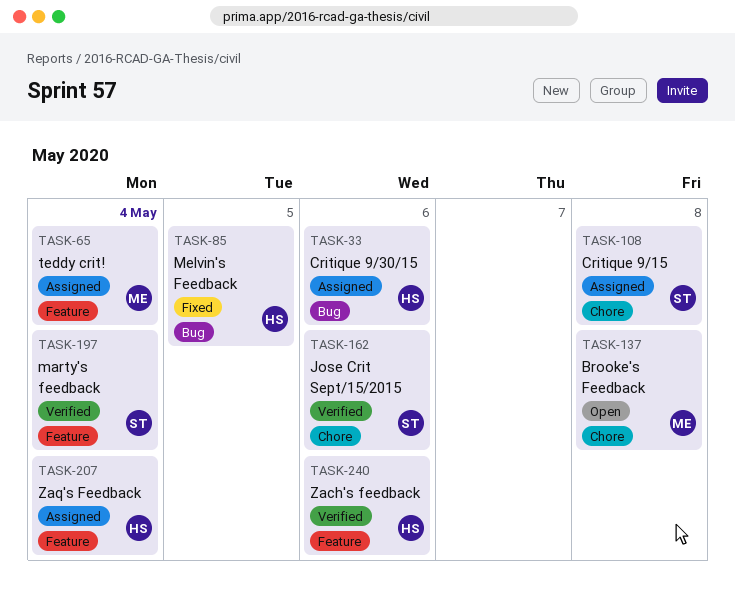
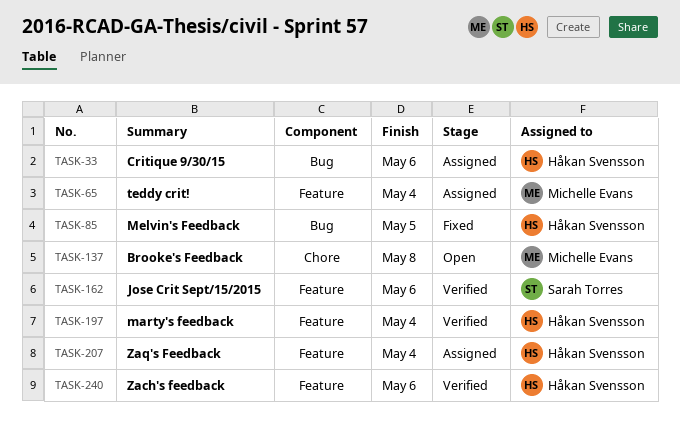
TASK-108: present -> none
TASK-162, label: Chore -> Feature
TASK-197, owner: Sarah Torres -> Håkan Svensson

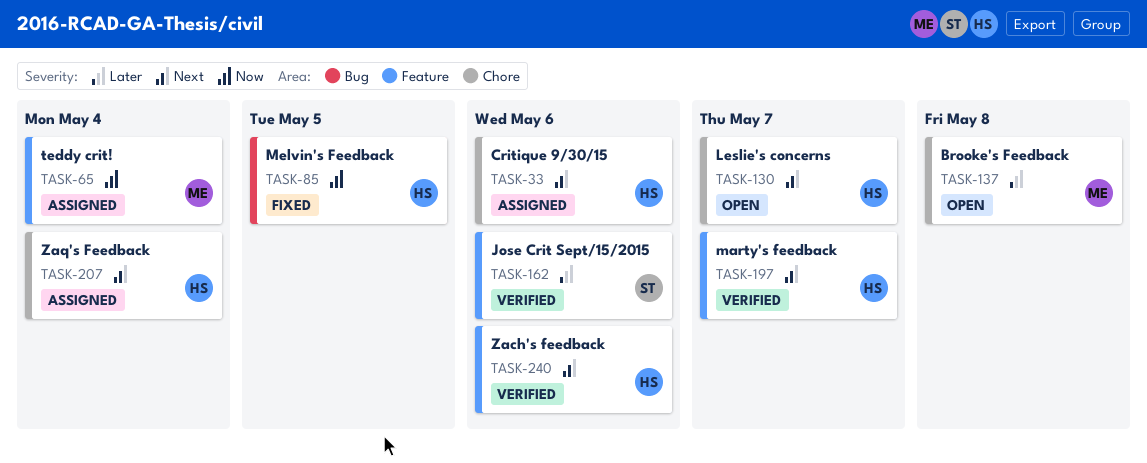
TASK-33, label: Bug -> Chore
TASK-130: none -> present
TASK-197, due: May 4 -> May 7
TASK-207, label: Feature -> Chore

